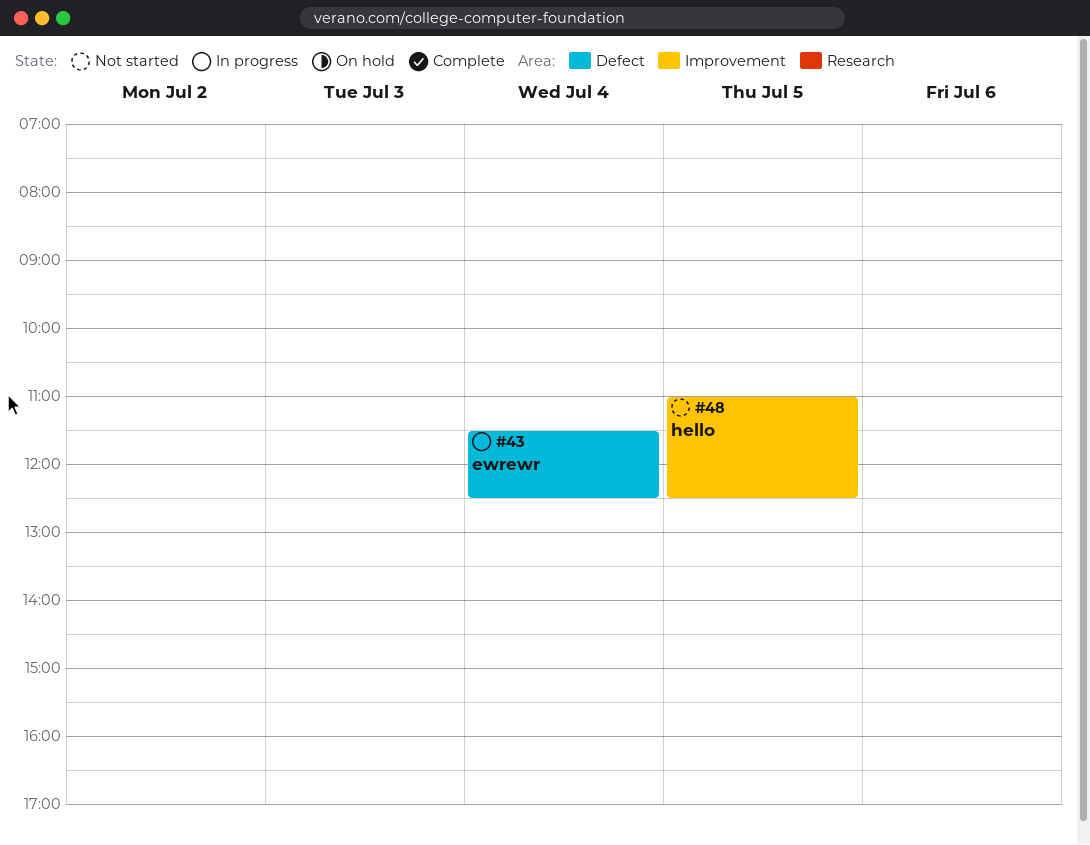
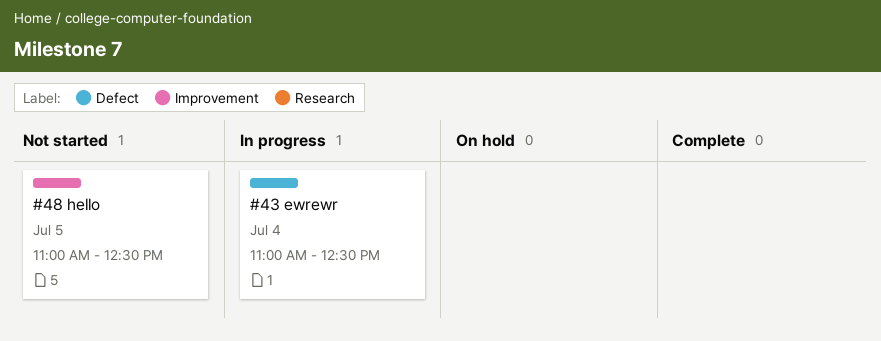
#43, begins: 11:30 -> 11:00

